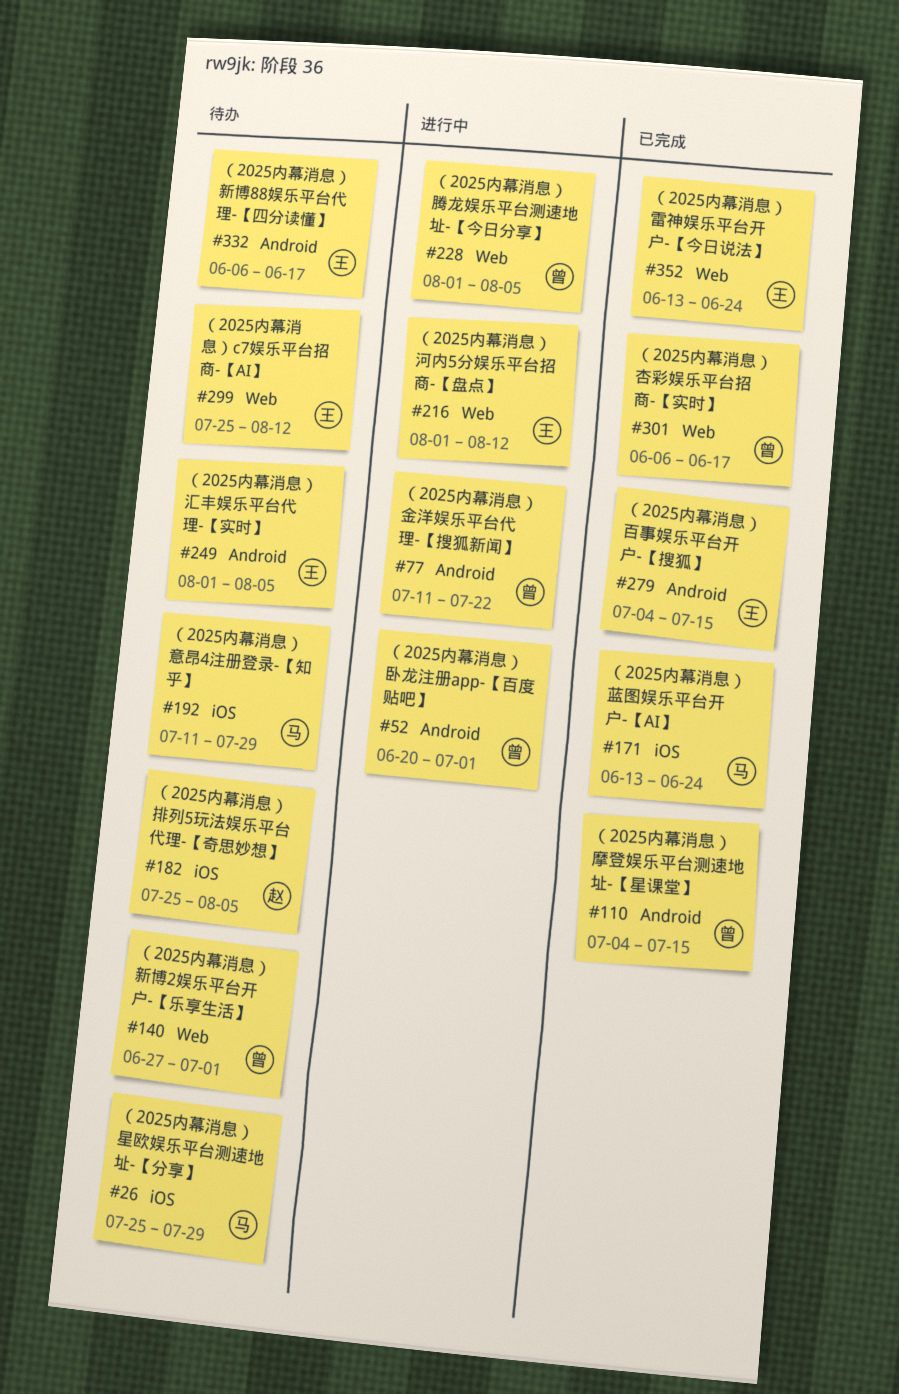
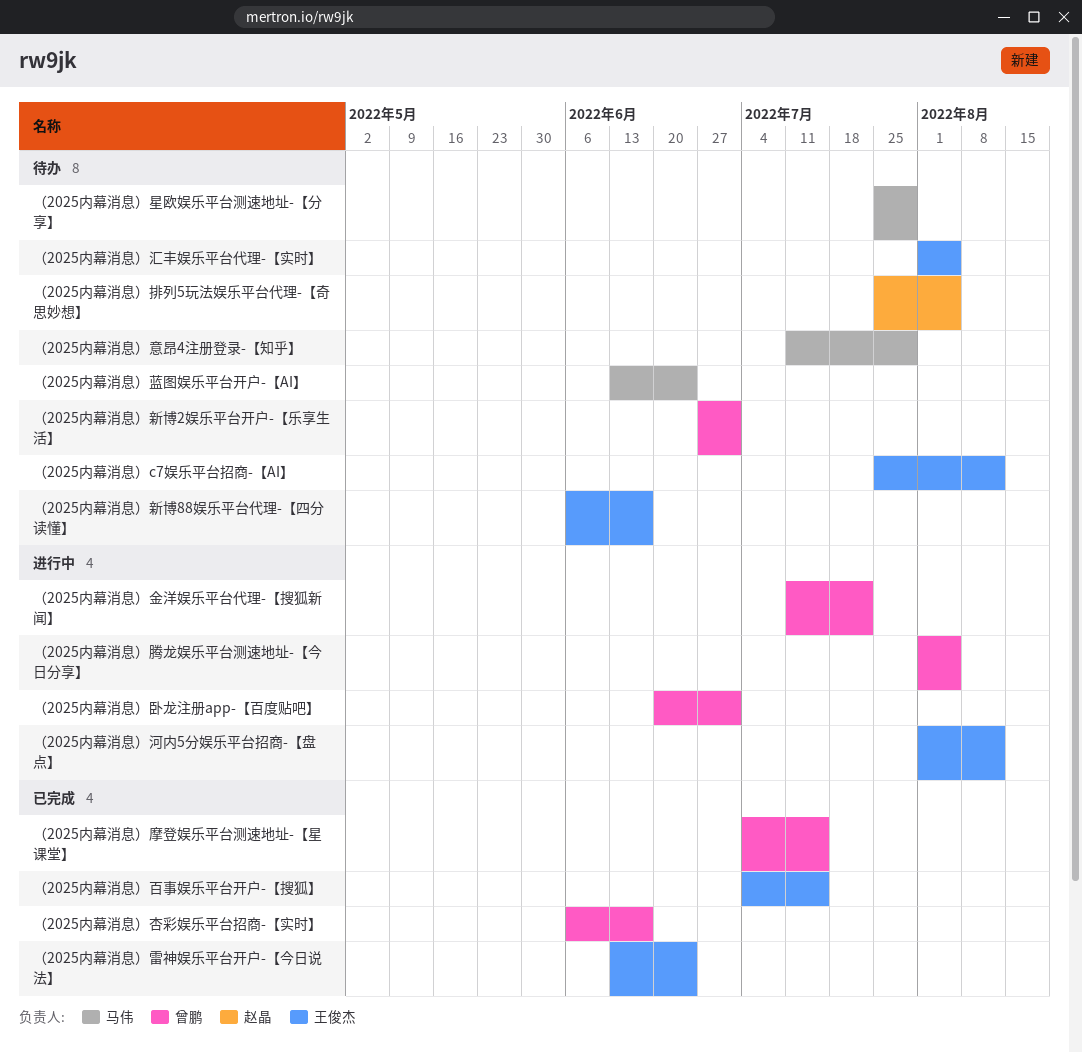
（2025内幕消息）蓝图娱乐平台开户-【AI】, status: 已完成 -> 待办

